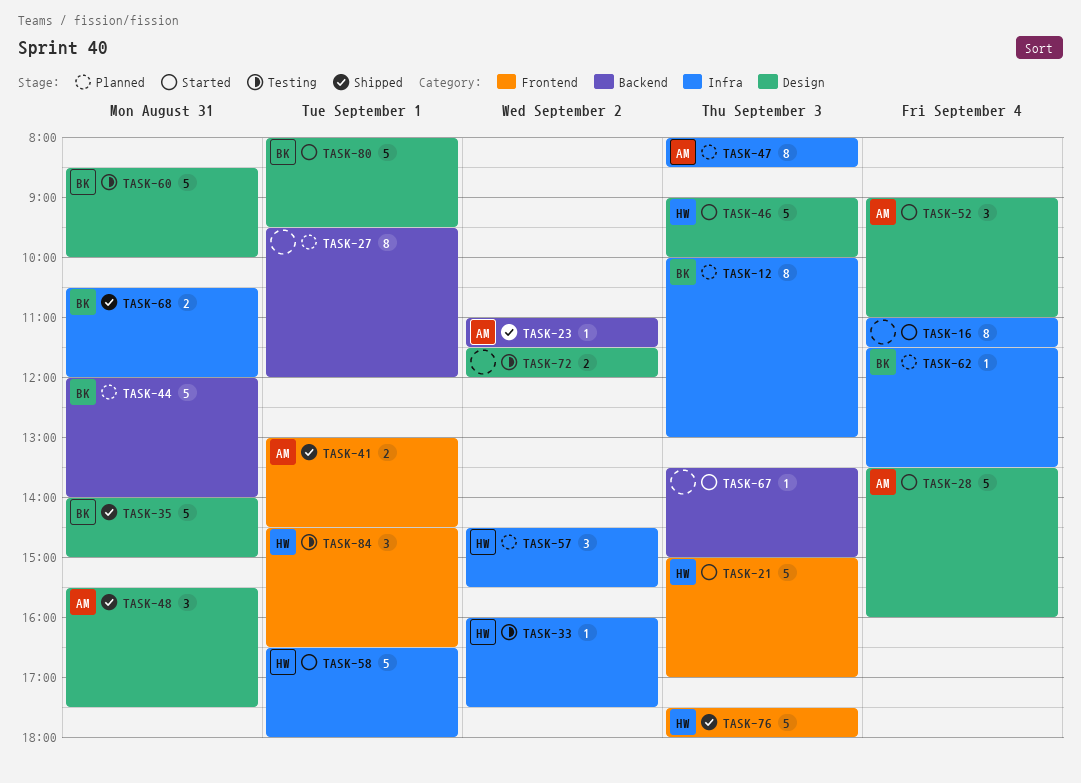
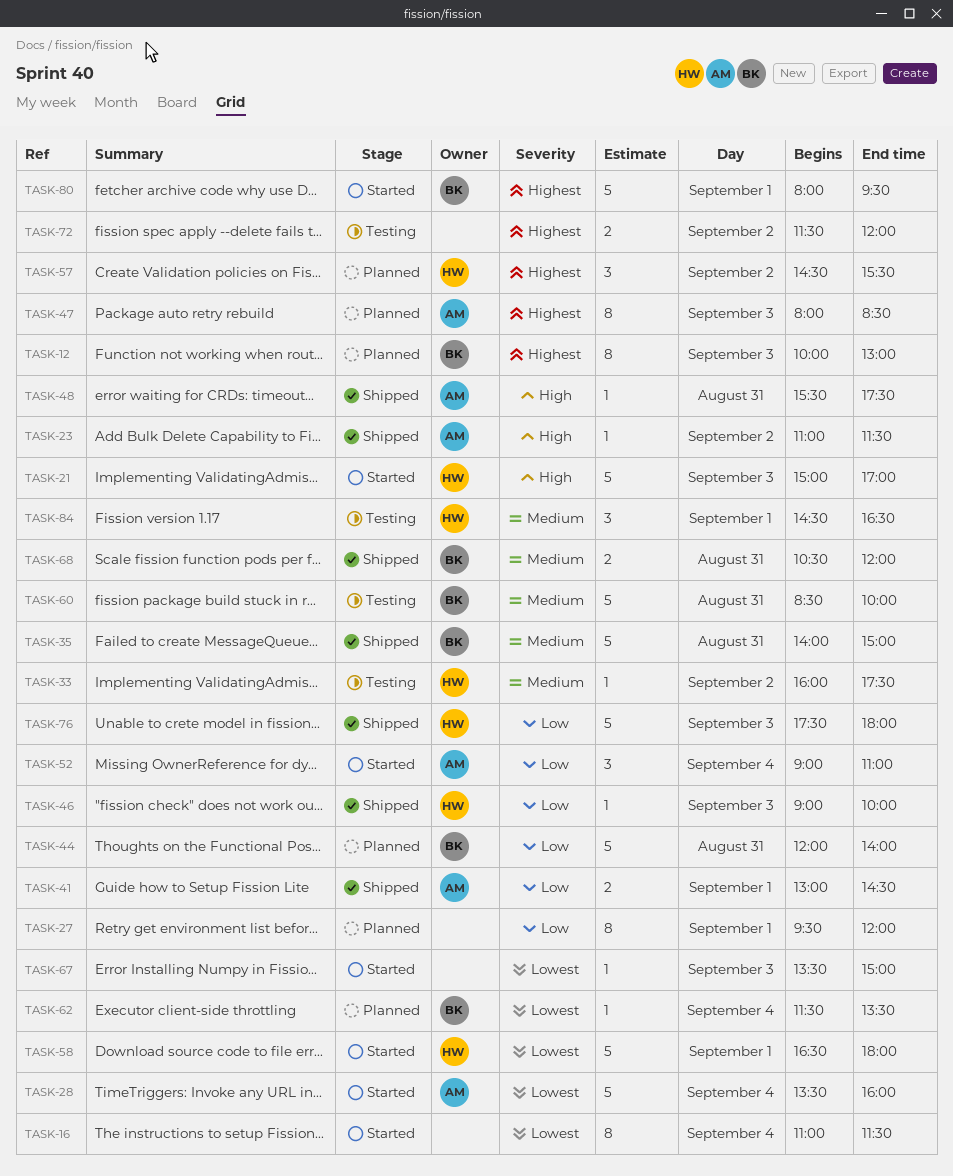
TASK-46, status: Started -> Shipped
TASK-46, estimate: 5 -> 1
TASK-48, estimate: 3 -> 1

